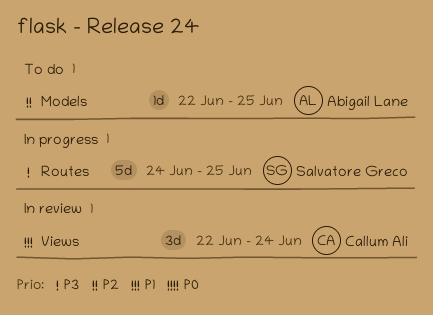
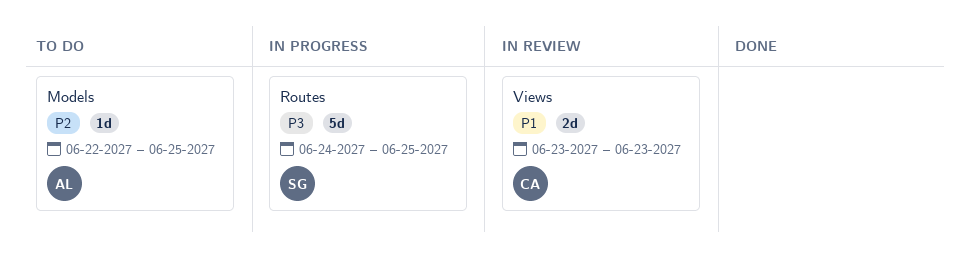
Views, estimate: 3d -> 2d
Views, start: Jun 22 -> Jun 23
Views, due: Jun 24 -> Jun 23

